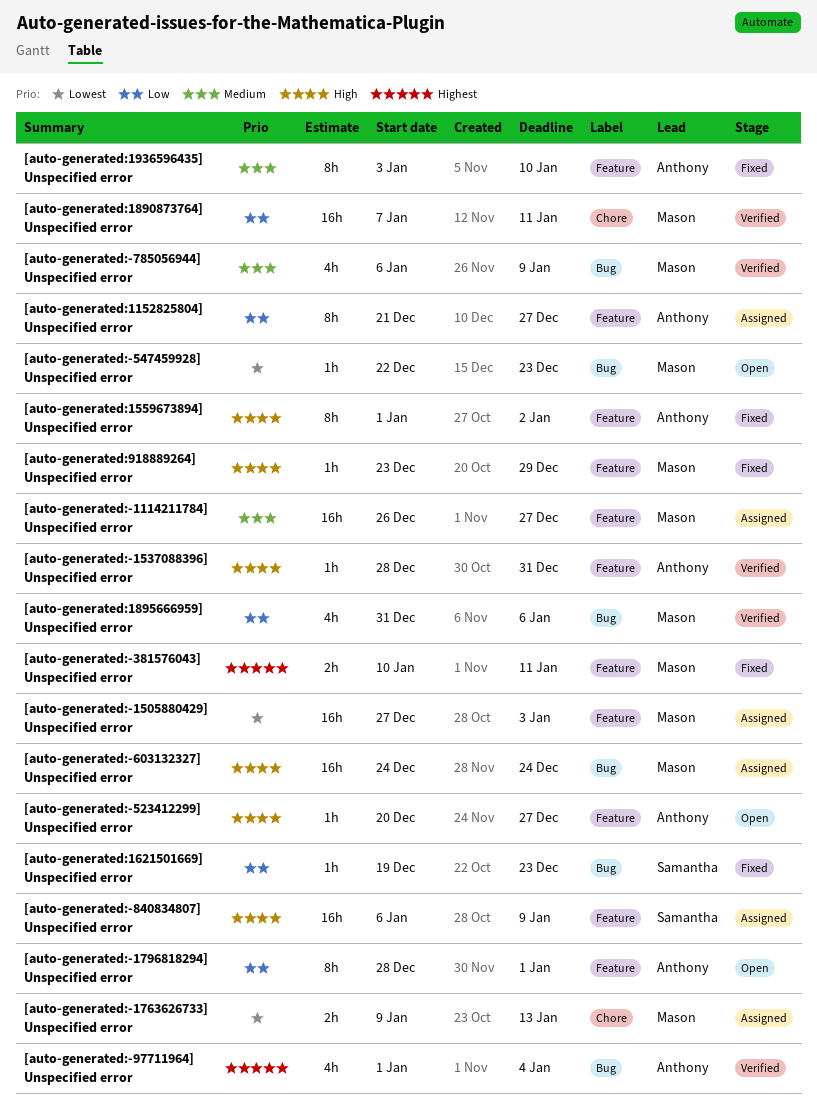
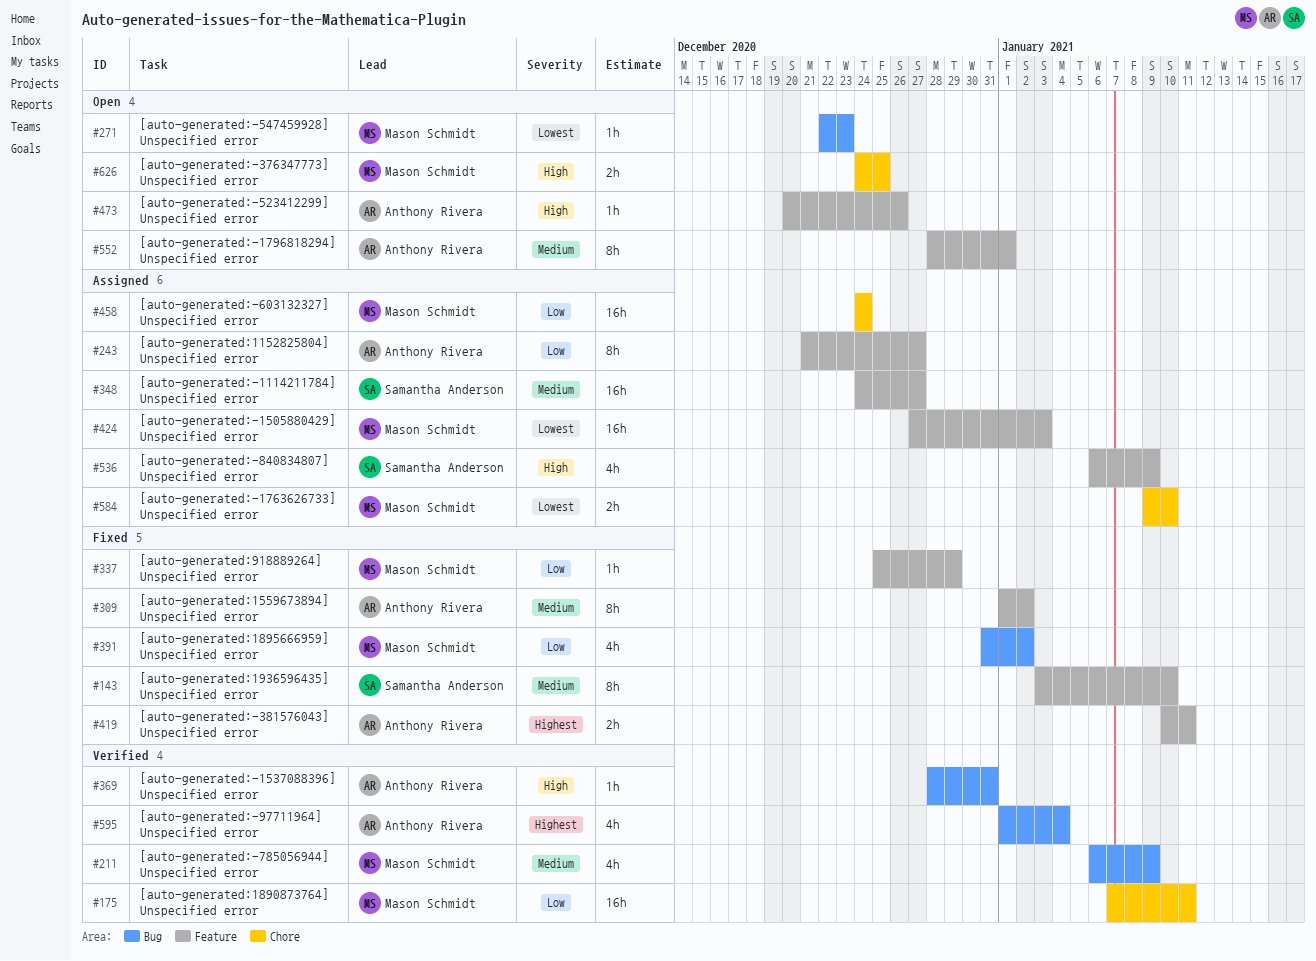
[auto-generated:-1114211784] Unspecified error, owner: Mason Schmidt -> Samantha Anderson
[auto-generated:-1114211784] Unspecified error, start: Dec 26 -> Dec 24
[auto-generated:-1537088396] Unspecified error, label: Feature -> Bug
[auto-generated:-1763626733] Unspecified error, due: Jan 13 -> Jan 10
[auto-generated:-1796818294] Unspecified error, priority: Low -> Medium
[auto-generated:-376347773] Unspecified error: none -> present
[auto-generated:-381576043] Unspecified error, owner: Mason Schmidt -> Anthony Rivera
[auto-generated:-523412299] Unspecified error, due: Dec 27 -> Dec 26
[auto-generated:-603132327] Unspecified error, priority: High -> Low
[auto-generated:-603132327] Unspecified error, label: Bug -> Chore
[auto-generated:-840834807] Unspecified error, estimate: 16h -> 4h
[auto-generated:1559673894] Unspecified error, priority: High -> Medium
[auto-generated:1621501669] Unspecified error: present -> none
[auto-generated:1895666959] Unspecified error, status: Verified -> Fixed
[auto-generated:1895666959] Unspecified error, due: Jan 6 -> Jan 2
[auto-generated:1936596435] Unspecified error, owner: Anthony Rivera -> Samantha Anderson
[auto-generated:918889264] Unspecified error, priority: High -> Low
[auto-generated:918889264] Unspecified error, start: Dec 23 -> Dec 25

